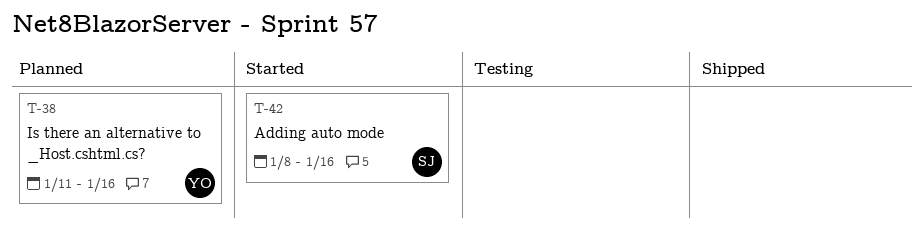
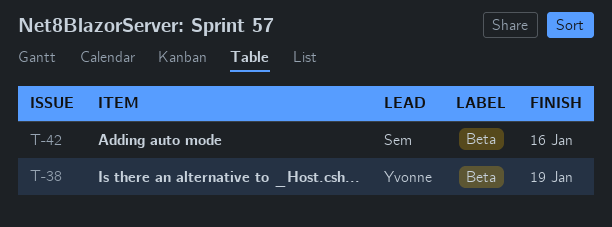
T-38, due: Jan 16 -> Jan 19

